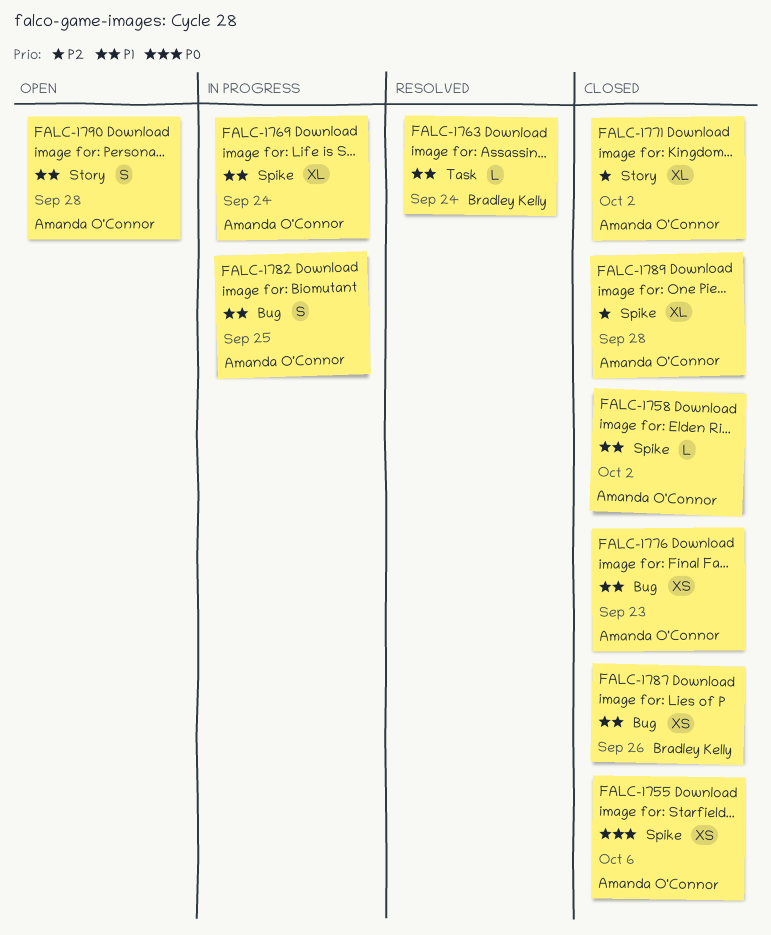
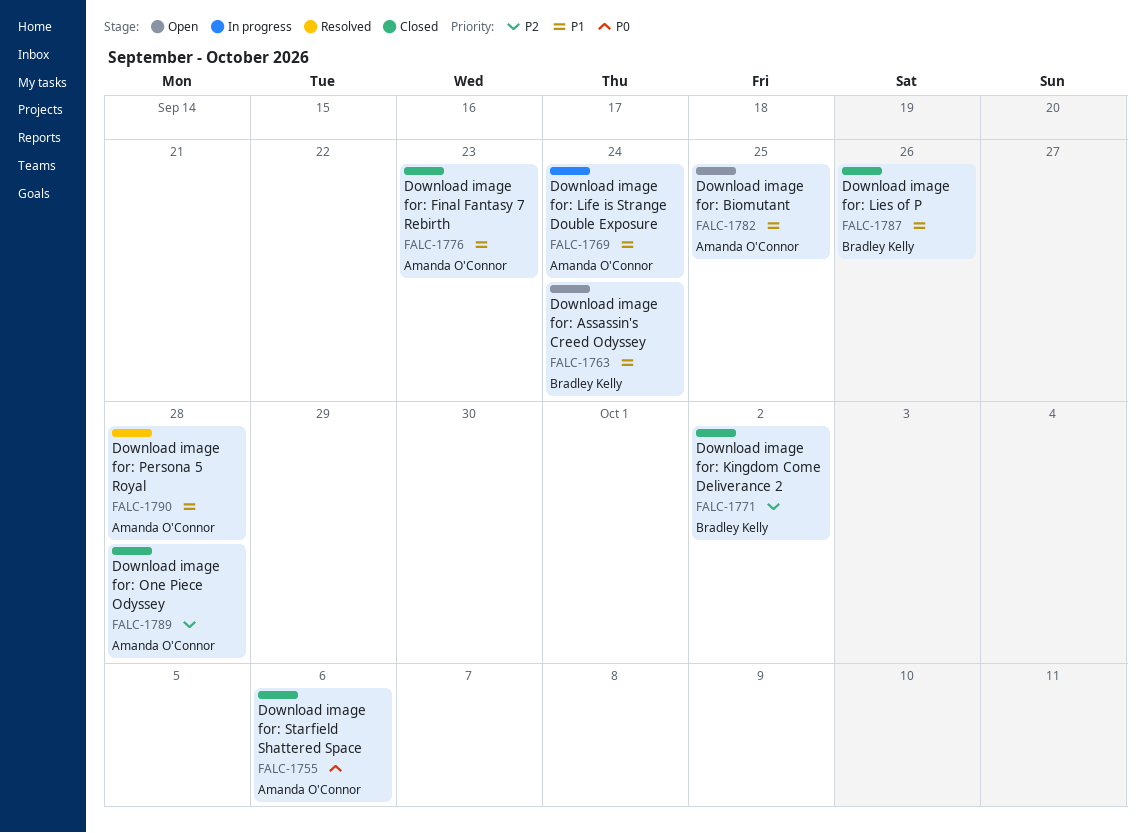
FALC-1758: present -> none
FALC-1763, status: Resolved -> Open
FALC-1771, owner: Amanda O'Connor -> Bradley Kelly
FALC-1782, status: In progress -> Open
FALC-1790, status: Open -> Resolved

